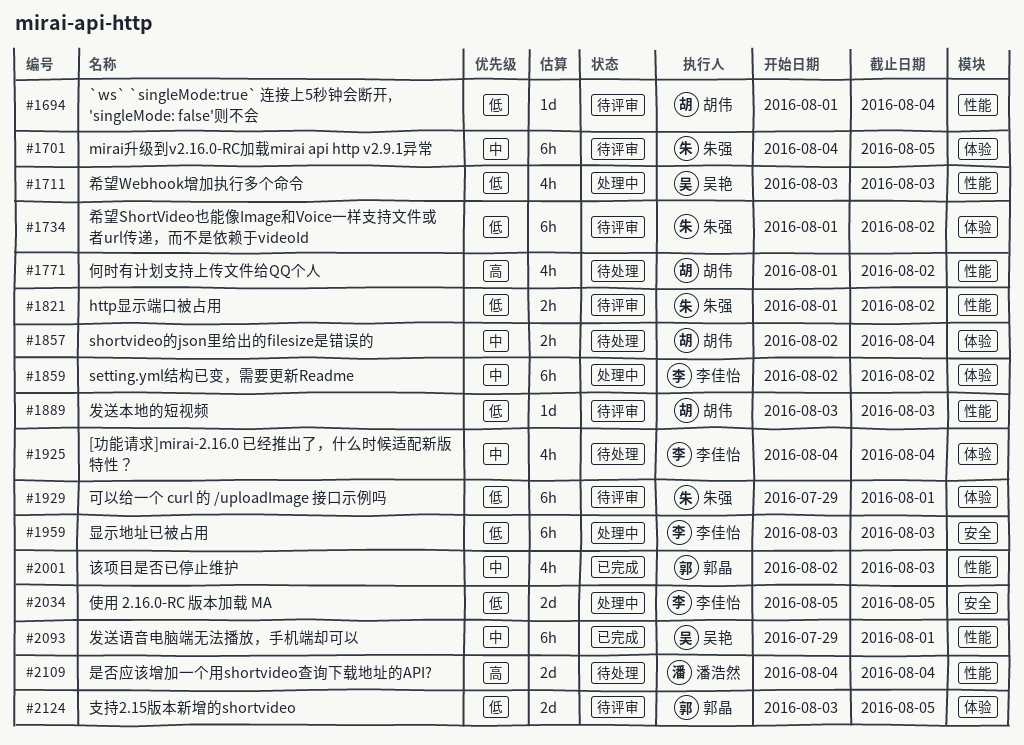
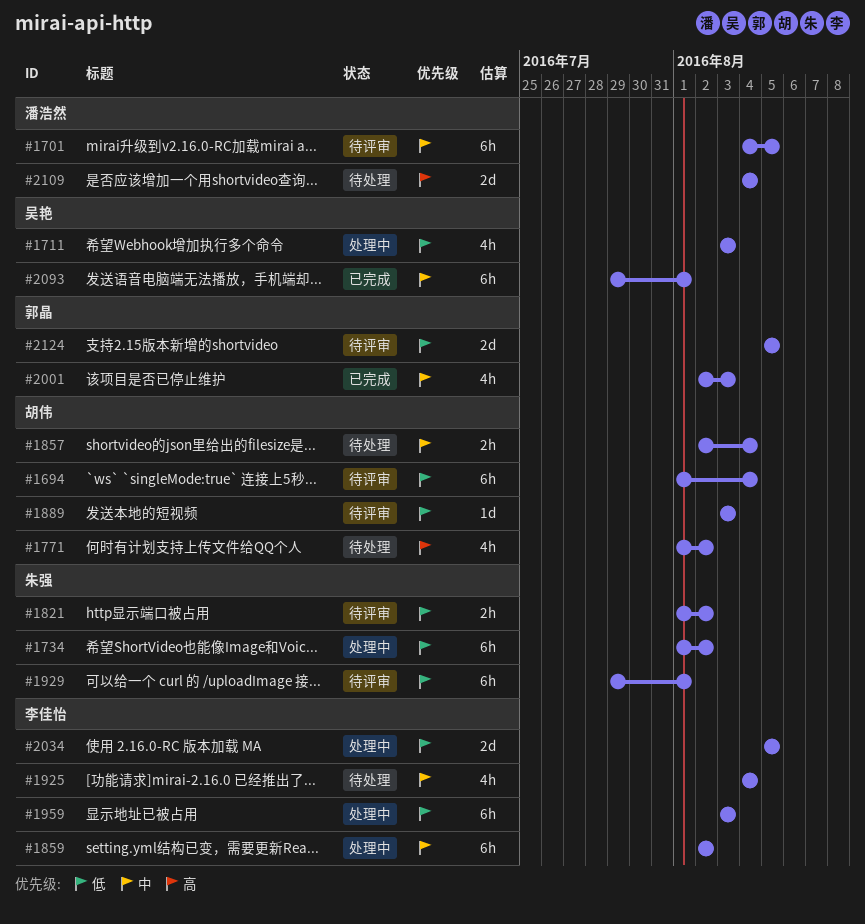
#1694, estimate: 1d -> 6h
#1701, owner: 朱强 -> 潘浩然
#1734, status: 待评审 -> 处理中
#2124, start: Aug 3 -> Aug 5

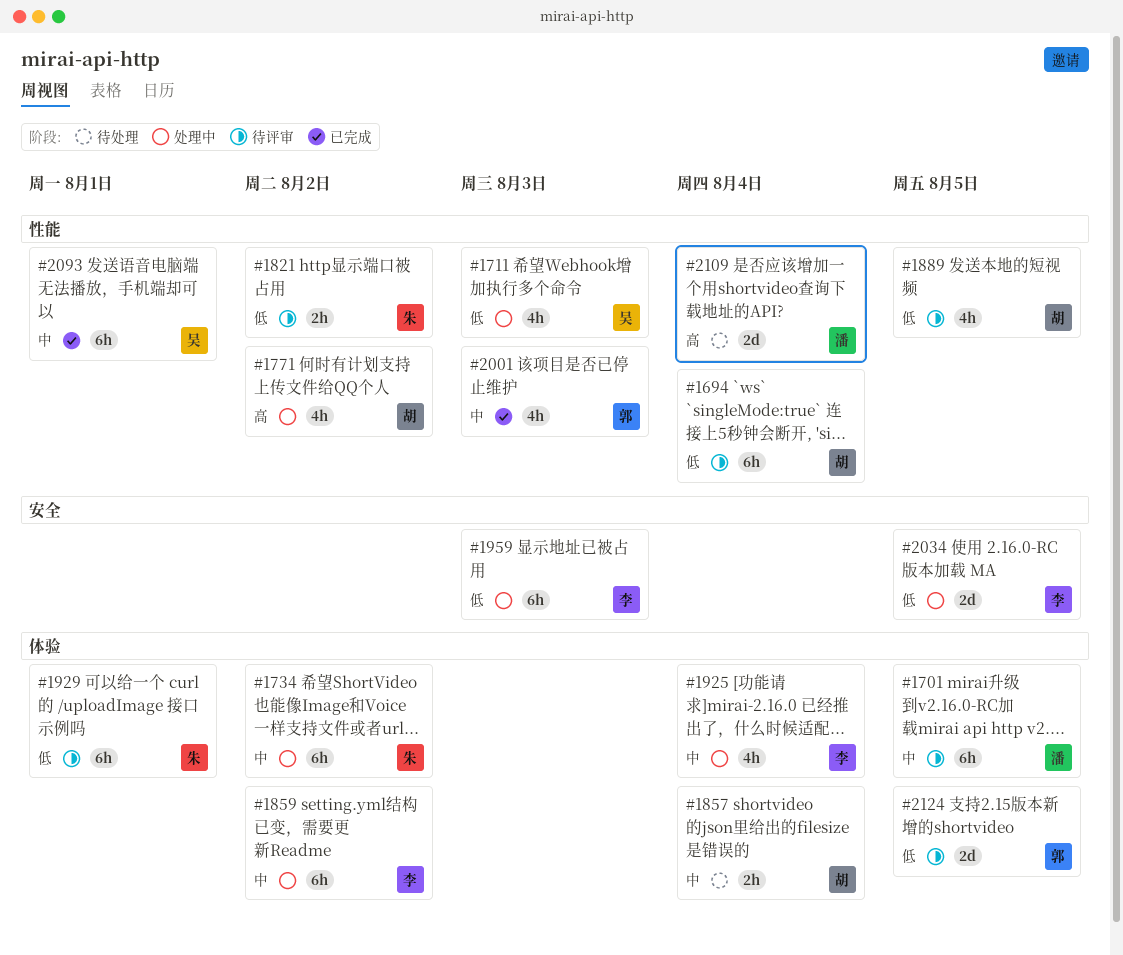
#1734, priority: 低 -> 中
#1771, status: 待处理 -> 处理中
#1889, estimate: 1d -> 4h
#1889, due: Aug 3 -> Aug 5
#1925, status: 待处理 -> 处理中

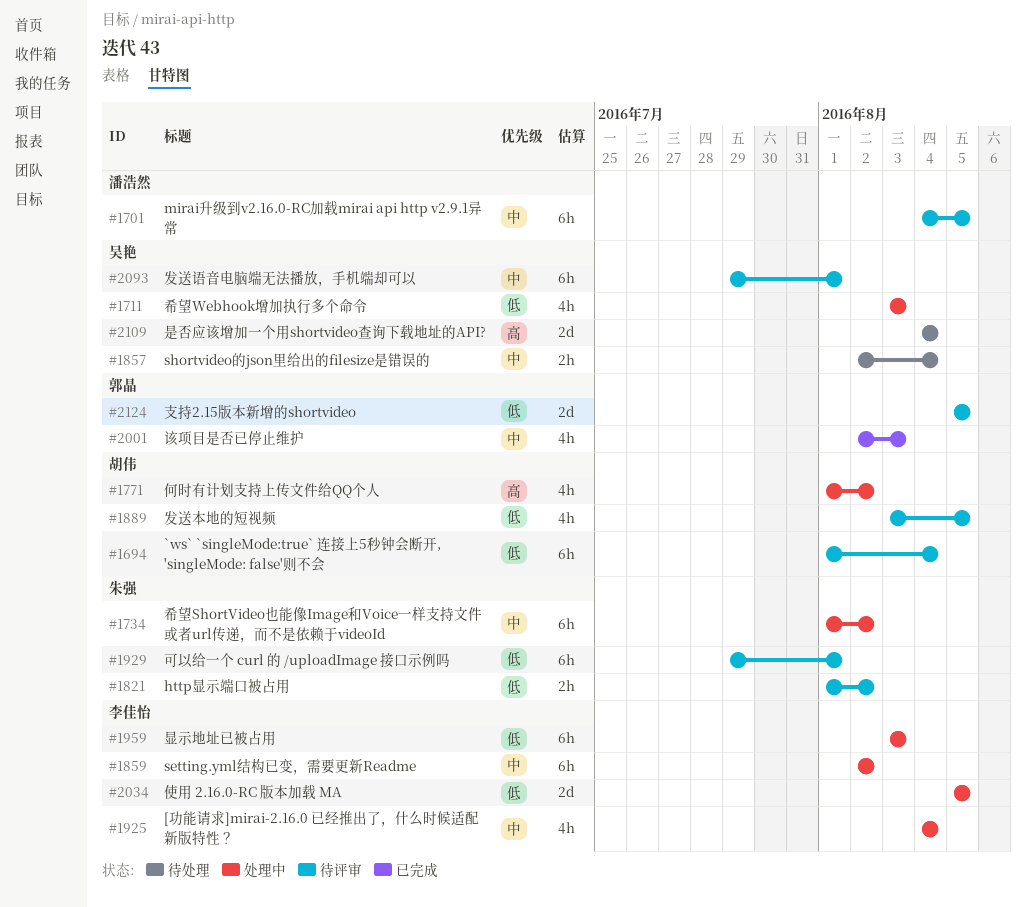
#1857, owner: 胡伟 -> 吴艳
#2093, status: 已完成 -> 待评审
#2109, owner: 潘浩然 -> 吴艳

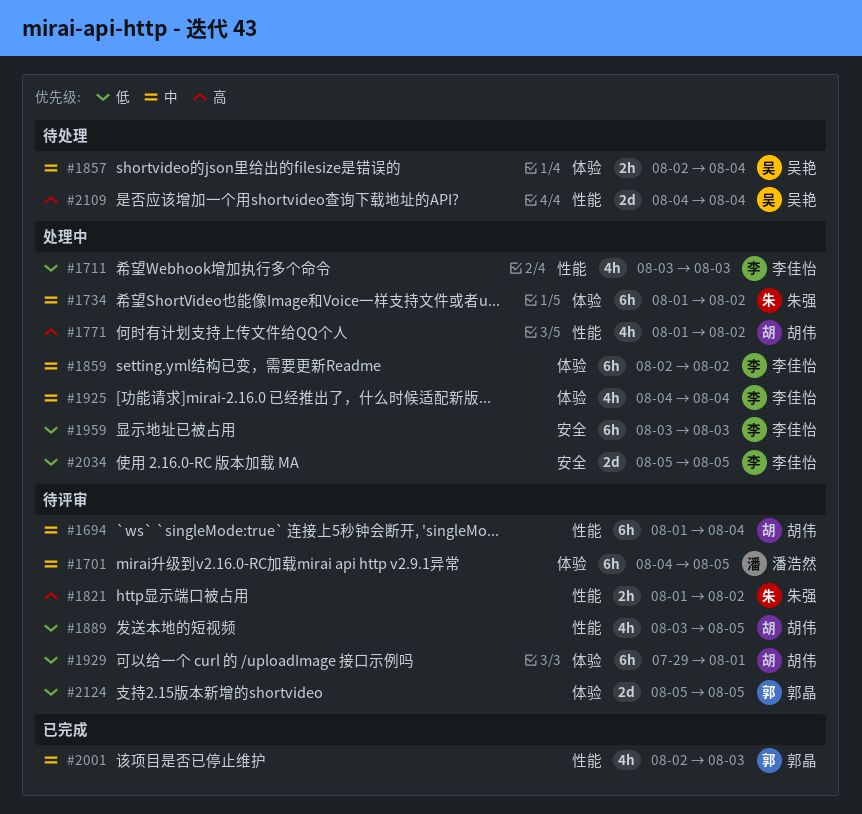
#1694, priority: 低 -> 中
#1711, owner: 吴艳 -> 李佳怡
#1821, priority: 低 -> 高
#1929, owner: 朱强 -> 胡伟
#2093: present -> none

